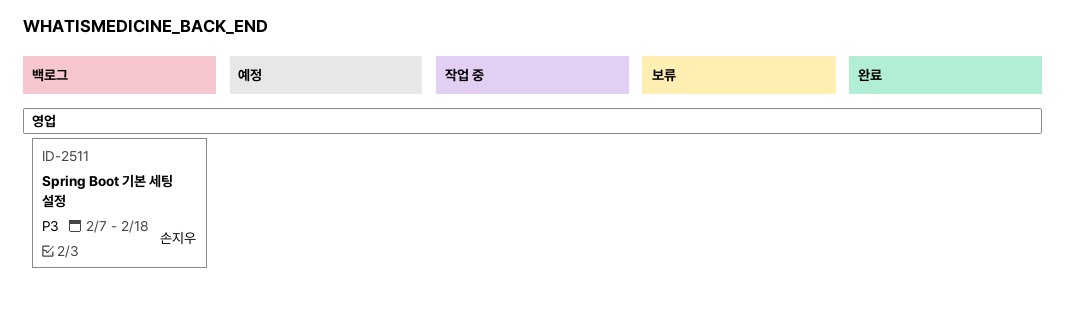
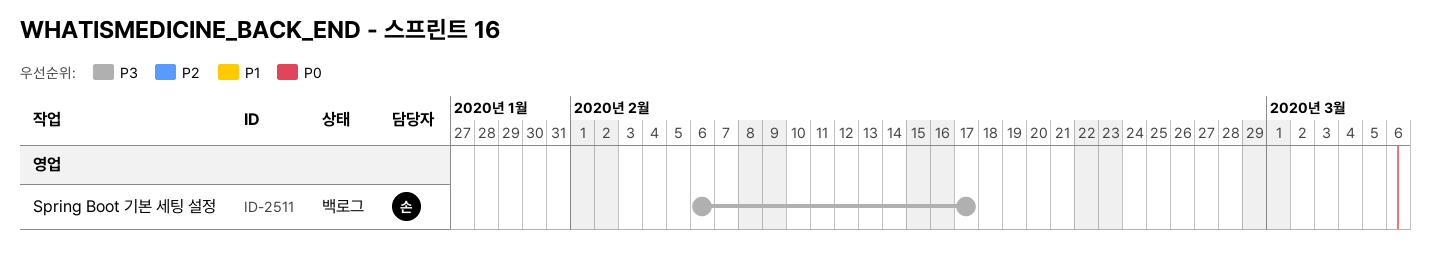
ID-2511, start: Feb 7 -> Feb 6
ID-2511, due: Feb 18 -> Feb 17

